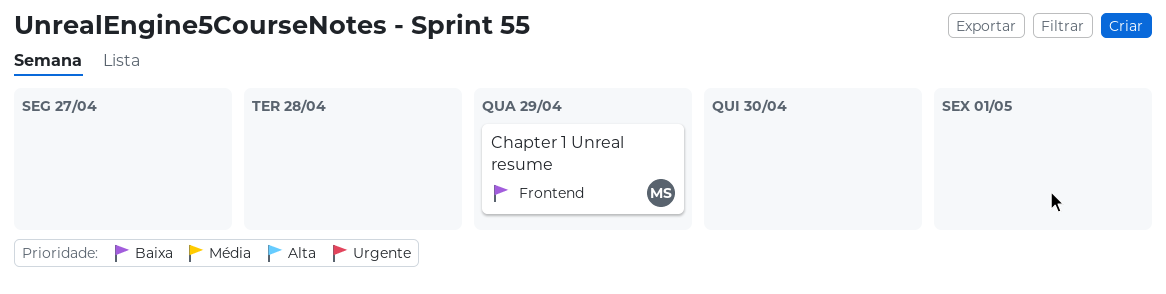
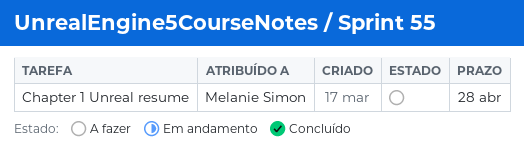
Chapter 1 Unreal resume, due: Apr 29 -> Apr 28

